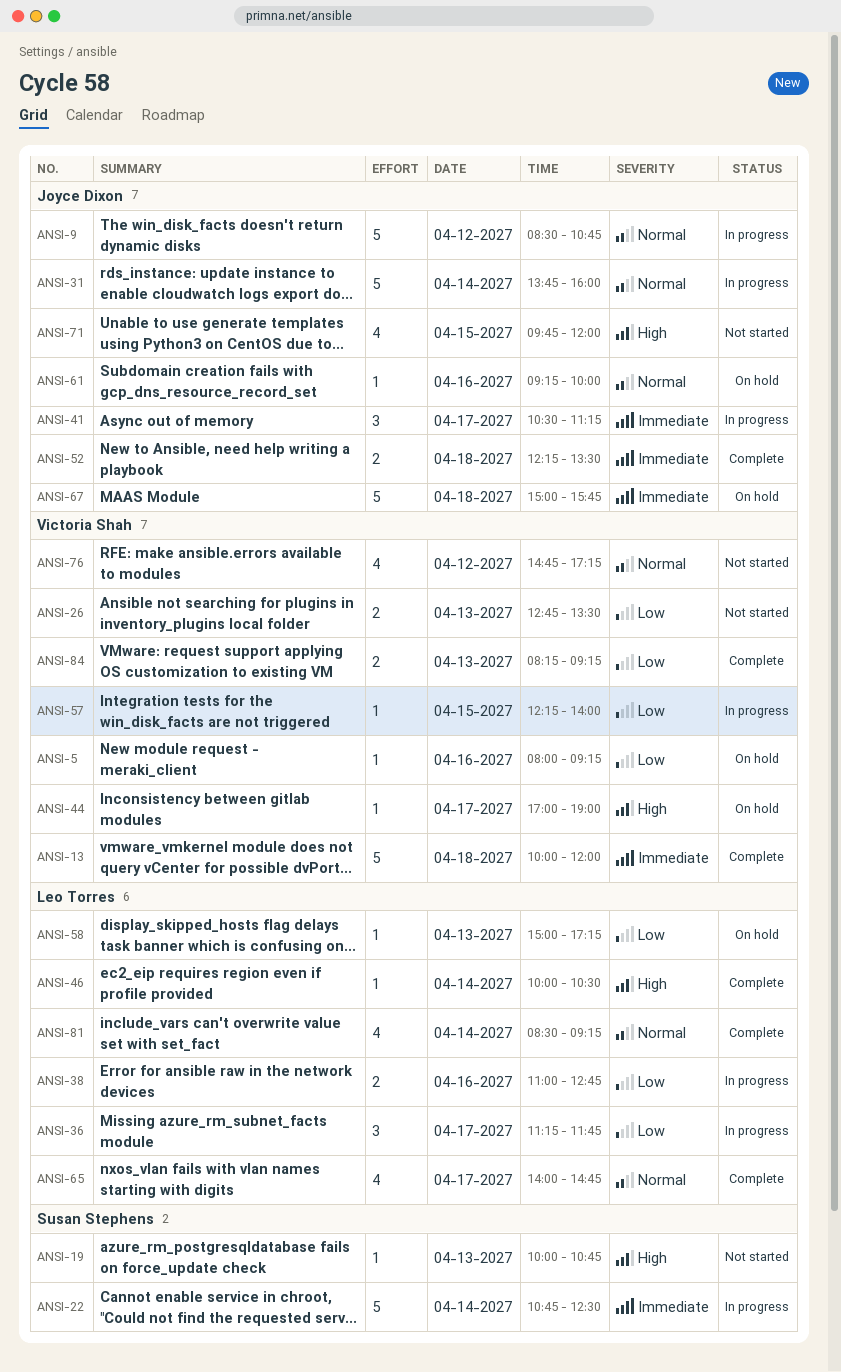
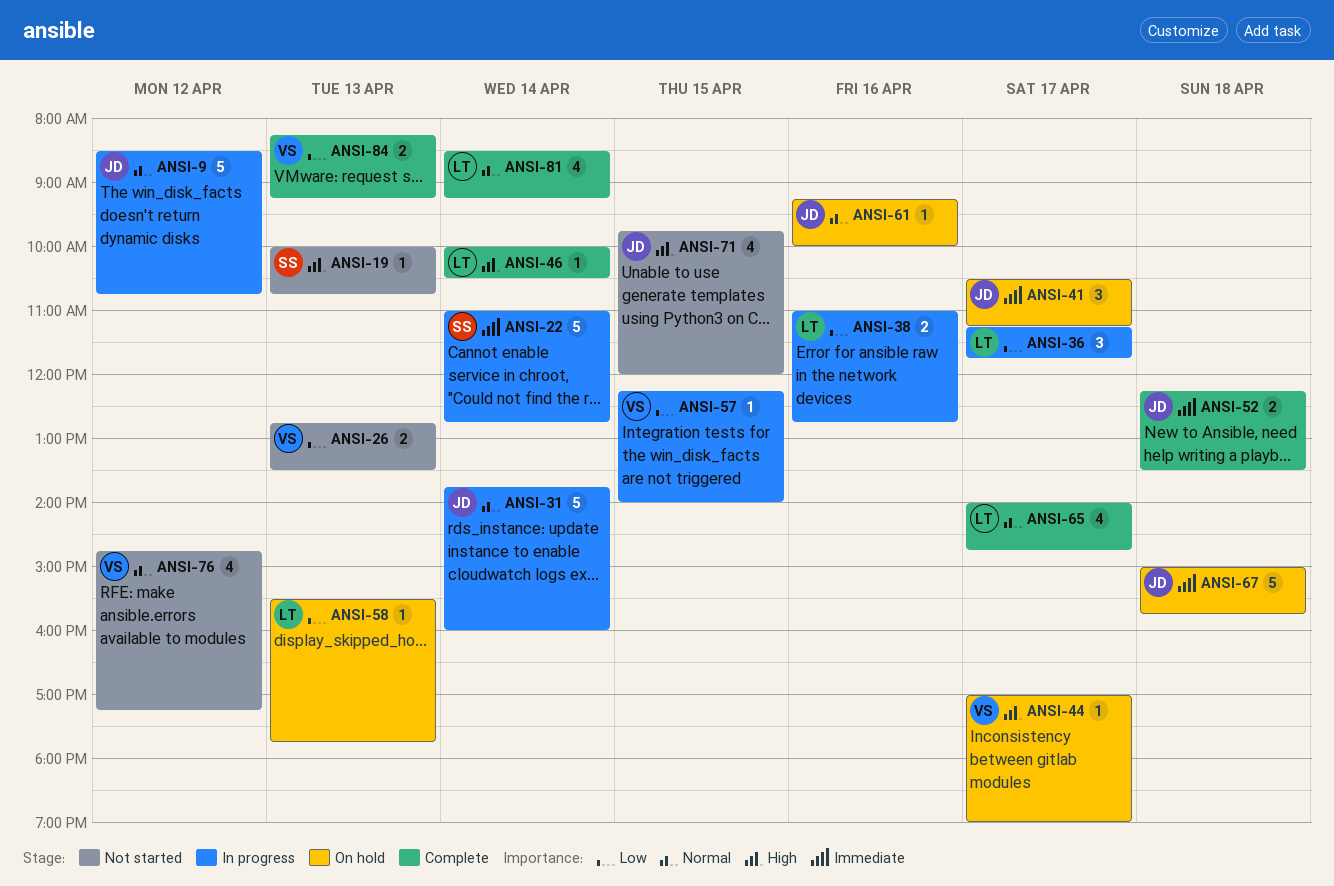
ANSI-5: present -> none
ANSI-13: present -> none
ANSI-22, begins: 10:45 -> 11:00
ANSI-22, ends: 12:30 -> 12:45
ANSI-41, status: In progress -> On hold
ANSI-58, begins: 15:00 -> 15:30
ANSI-58, ends: 17:15 -> 17:45

